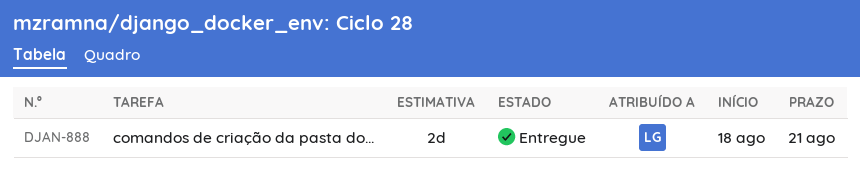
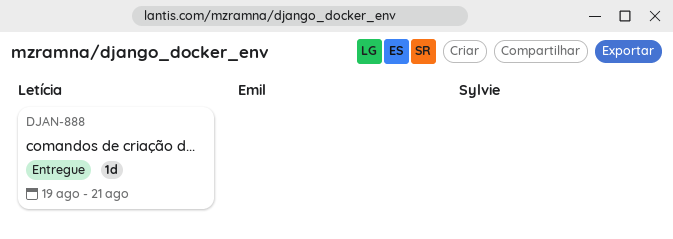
DJAN-888, estimate: 2d -> 1d
DJAN-888, start: Aug 18 -> Aug 19

